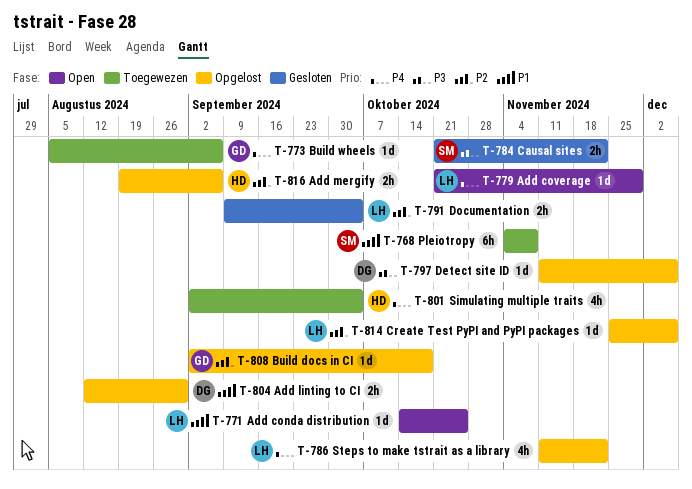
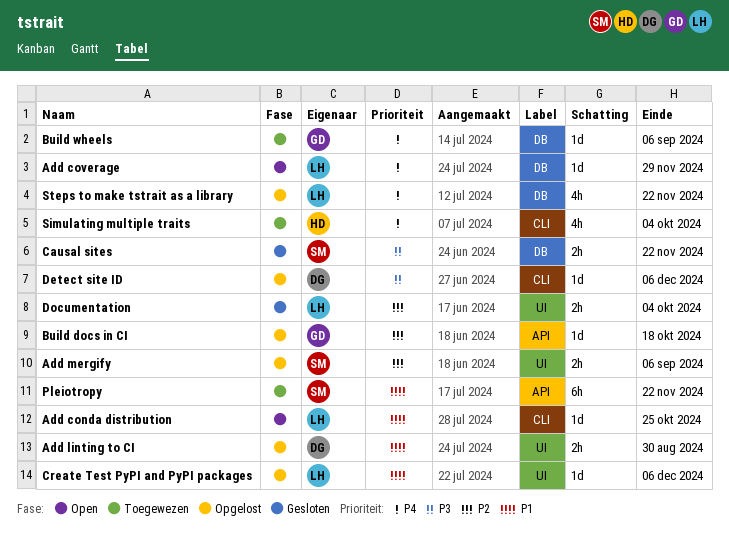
Add mergify, owner: HD -> SM
Create Test PyPI and PyPI packages, priority: P2 -> P1
Pleiotropy, due: Nov 8 -> Nov 22

